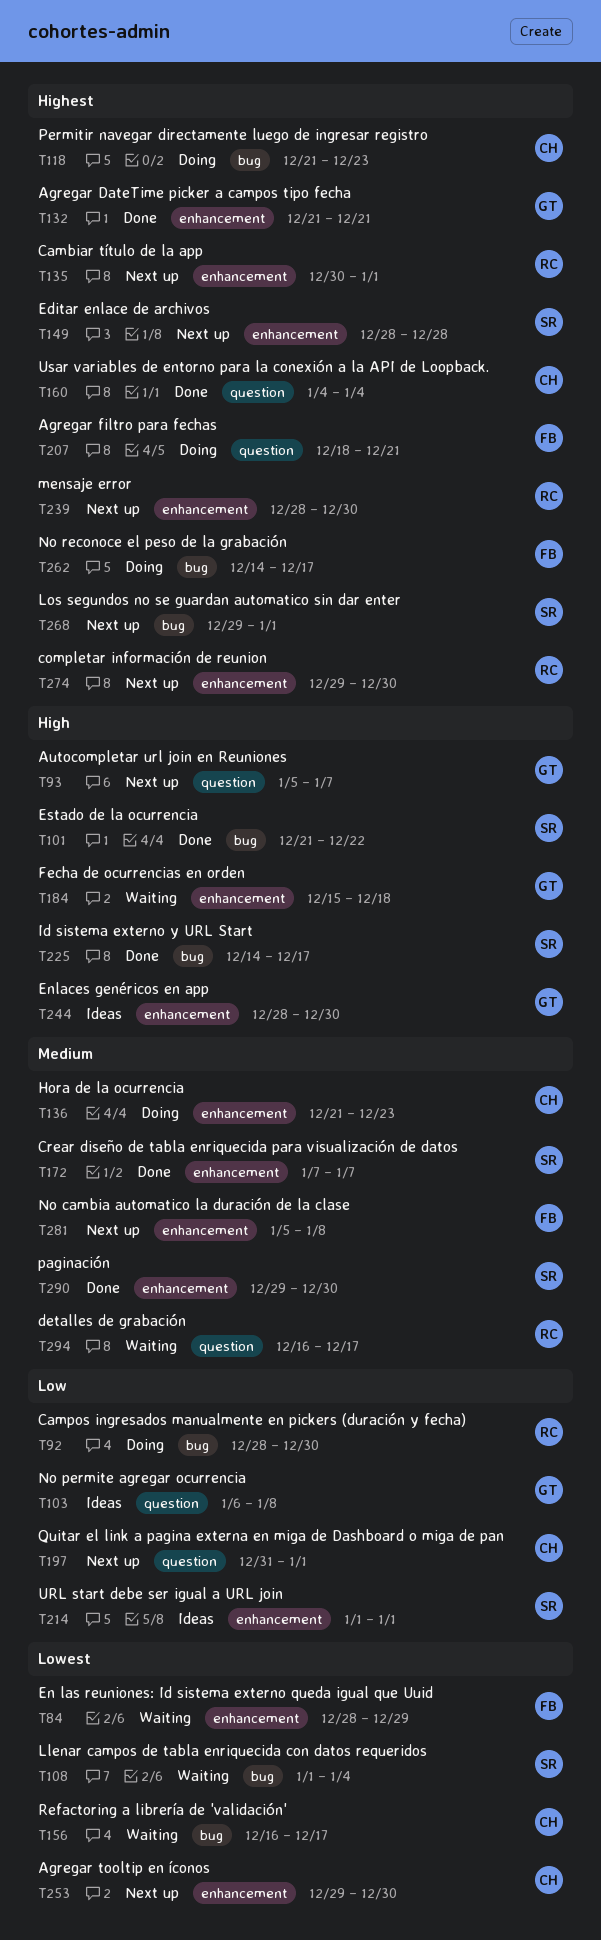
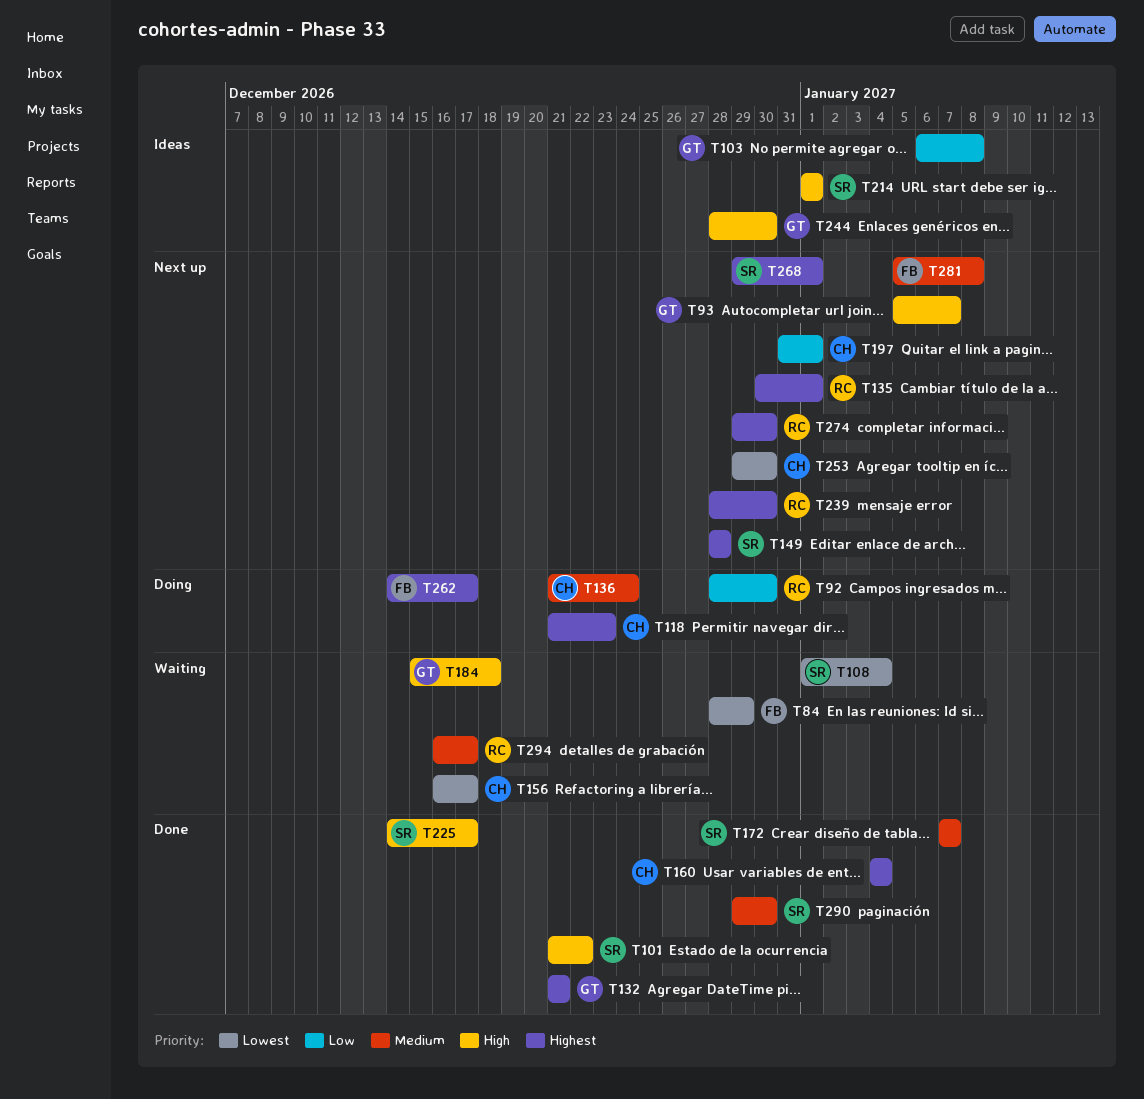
T136, due: Dec 23 -> Dec 24
T207: present -> none
T214, priority: Low -> High

